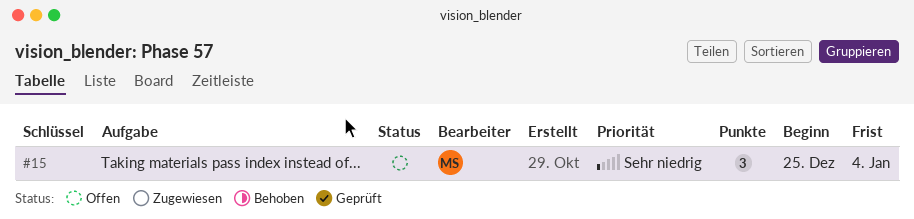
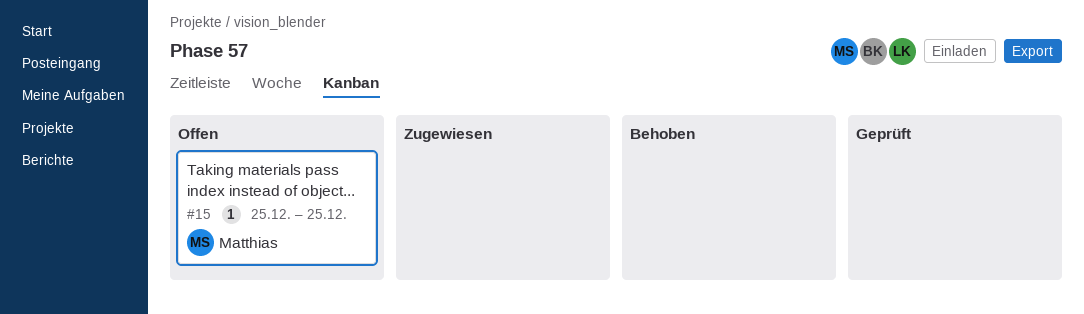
#15, estimate: 3 -> 1
#15, due: Jan 4 -> Dec 25

